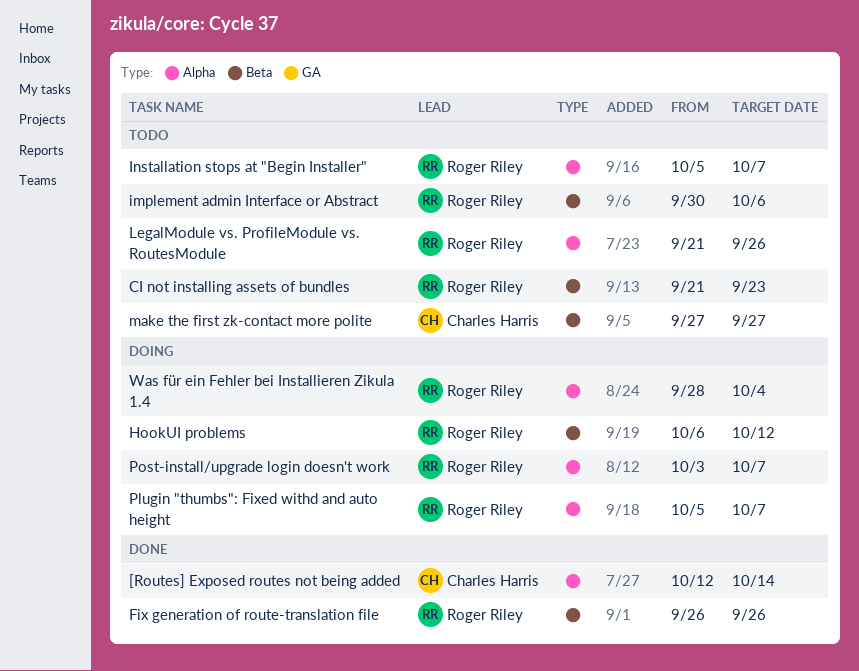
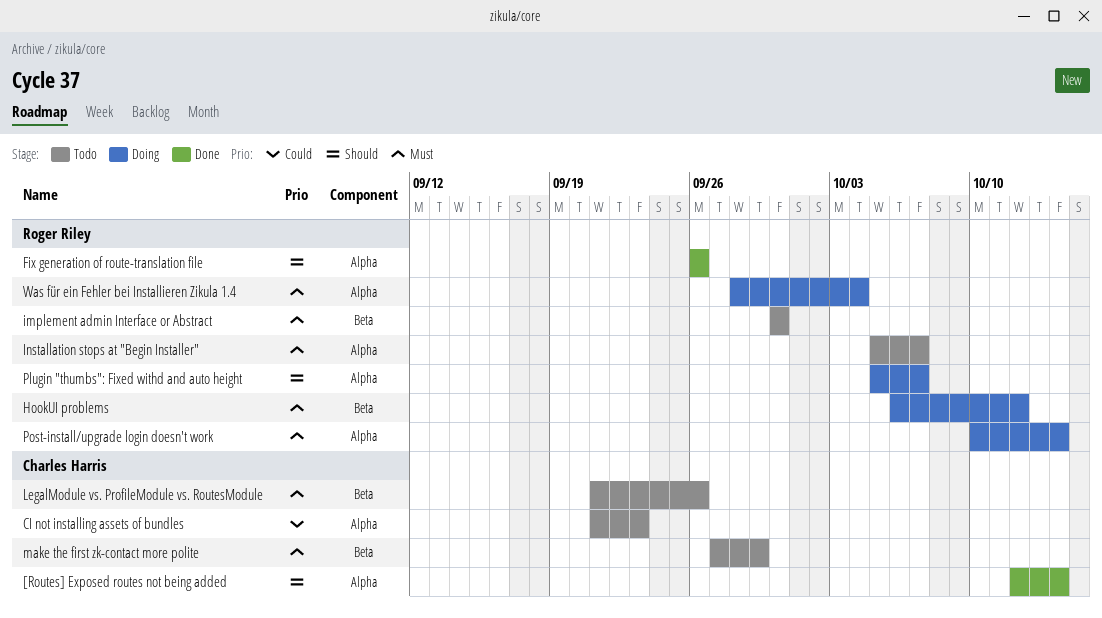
CI not installing assets of bundles, owner: Roger Riley -> Charles Harris
CI not installing assets of bundles, label: Beta -> Alpha
Fix generation of route-translation file, label: Beta -> Alpha
implement admin Interface or Abstract, due: Oct 6 -> Sep 30
LegalModule vs. ProfileModule vs. RoutesModule, owner: Roger Riley -> Charles Harris
LegalModule vs. ProfileModule vs. RoutesModule, label: Alpha -> Beta
make the first zk-contact more polite, due: Sep 27 -> Sep 29
Post-install/upgrade login doesn't work, start: Oct 3 -> Oct 10
Post-install/upgrade login doesn't work, due: Oct 7 -> Oct 14

